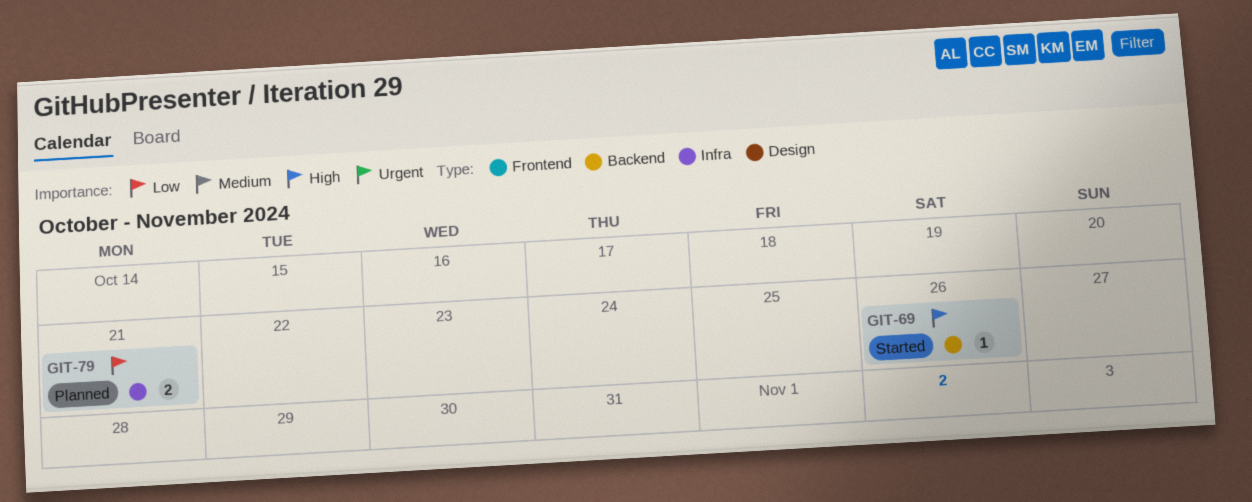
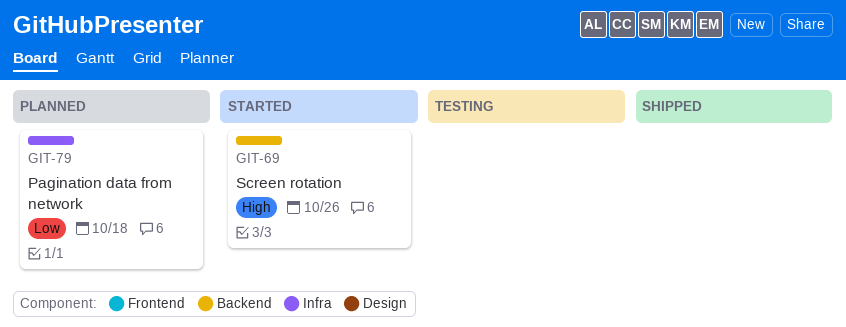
GIT-79, due: Oct 21 -> Oct 18

